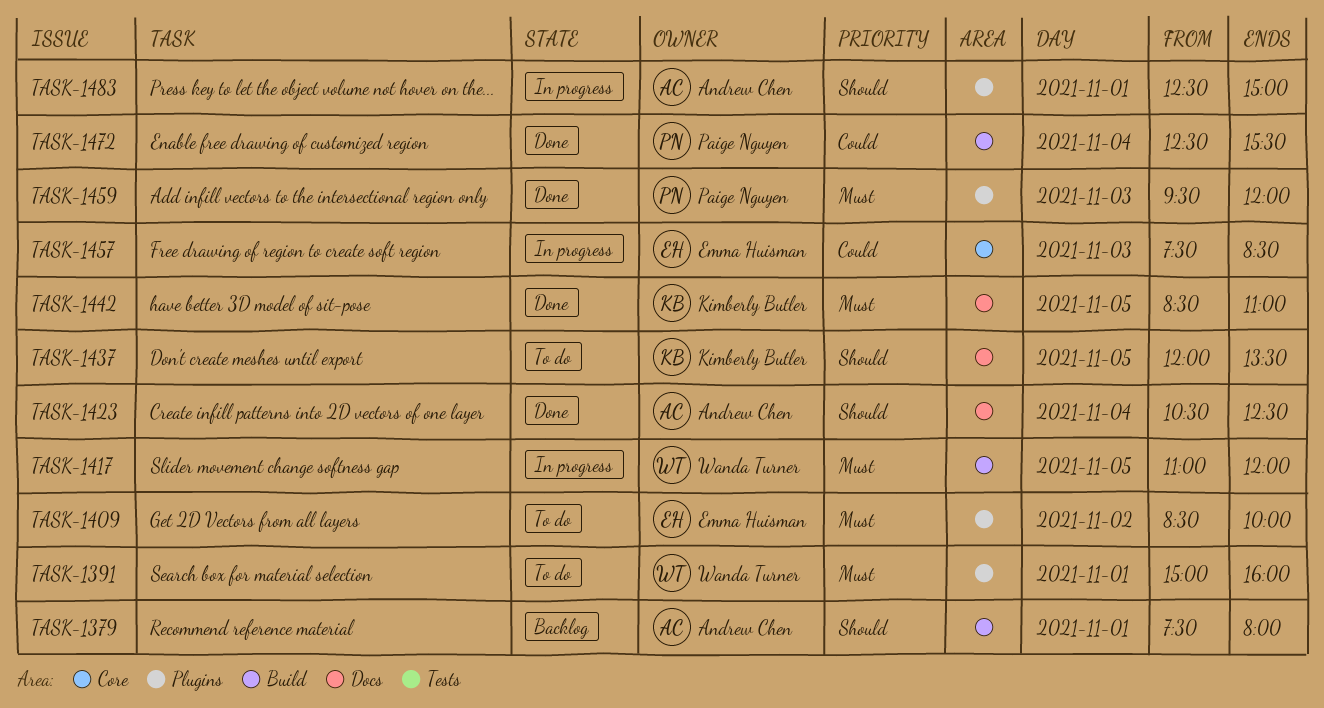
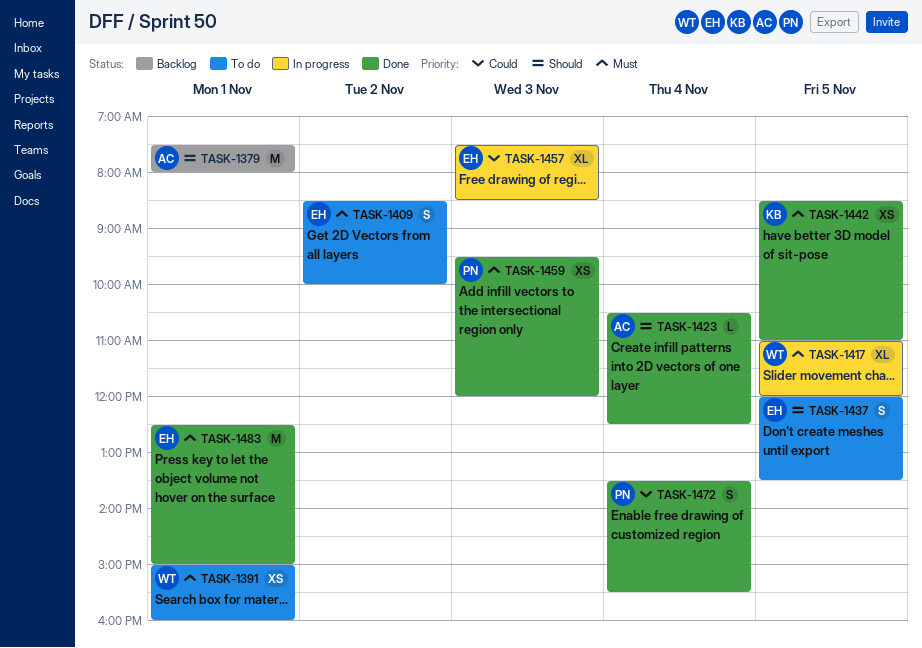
TASK-1437, owner: Kimberly Butler -> Emma Huisman
TASK-1472, begins: 12:30 -> 13:30
TASK-1483, status: In progress -> Done
TASK-1483, owner: Andrew Chen -> Emma Huisman
TASK-1483, priority: Should -> Must

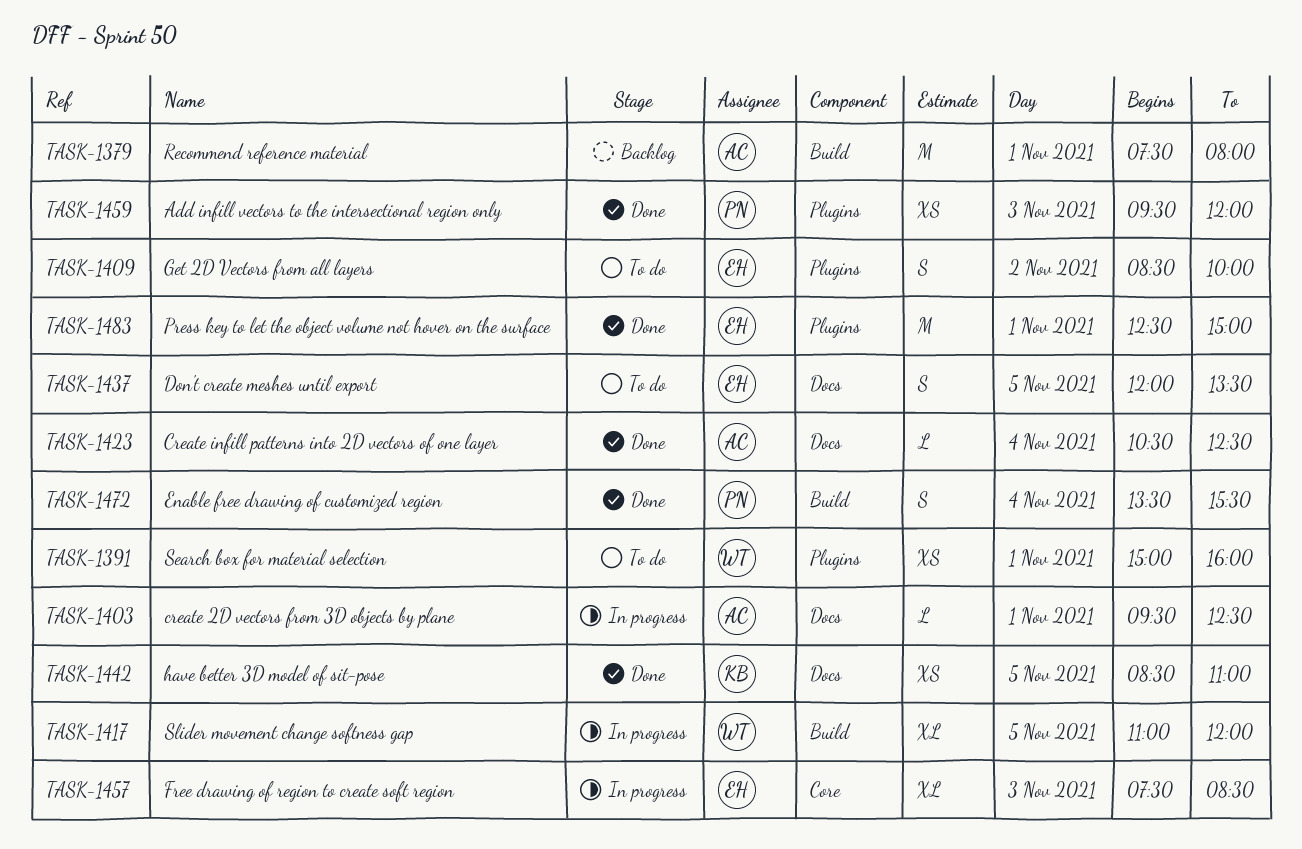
TASK-1403: none -> present

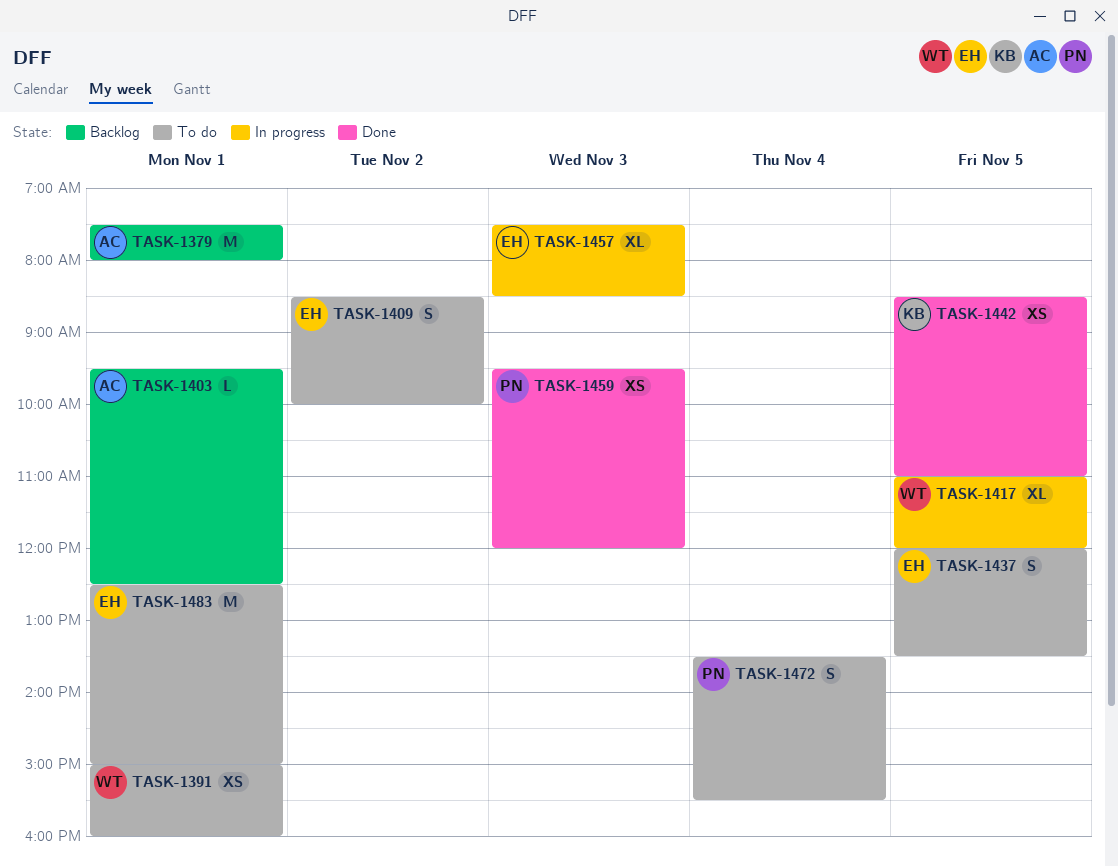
TASK-1403, status: In progress -> Backlog
TASK-1423: present -> none
TASK-1472, status: Done -> To do
TASK-1483, status: Done -> To do

